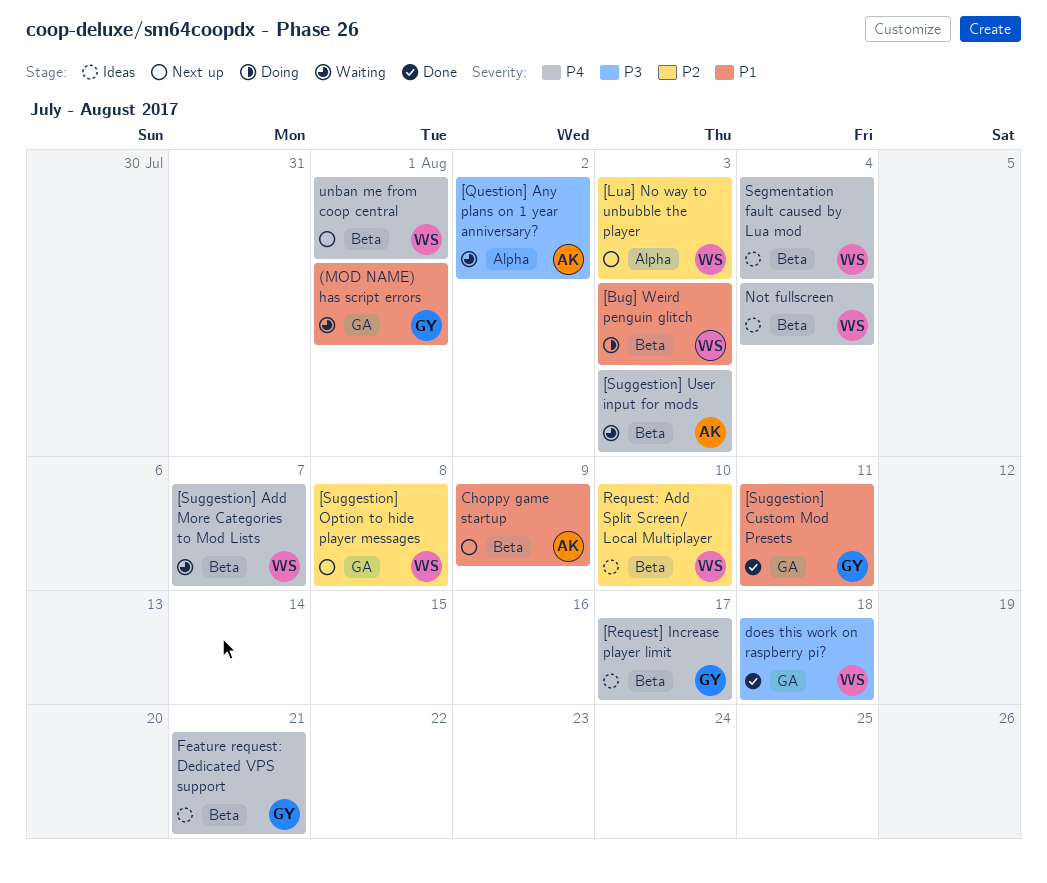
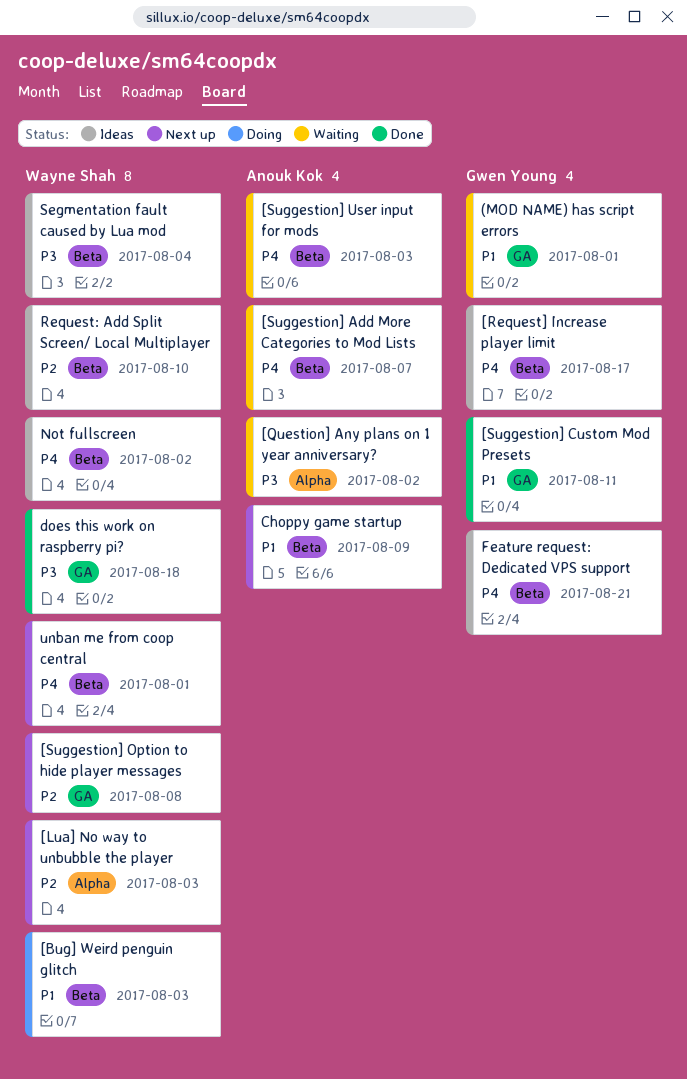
[Suggestion] Add More Categories to Mod Lists, owner: Wayne Shah -> Anouk Kok
Not fullscreen, due: Aug 4 -> Aug 2
Segmentation fault caused by Lua mod, priority: P4 -> P3

